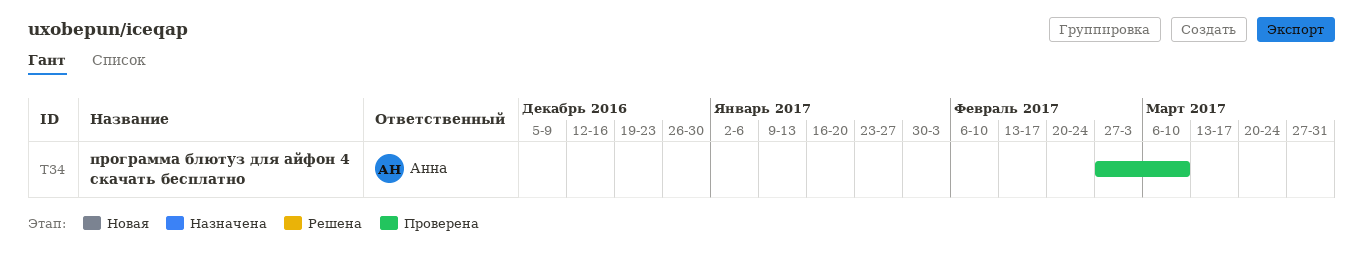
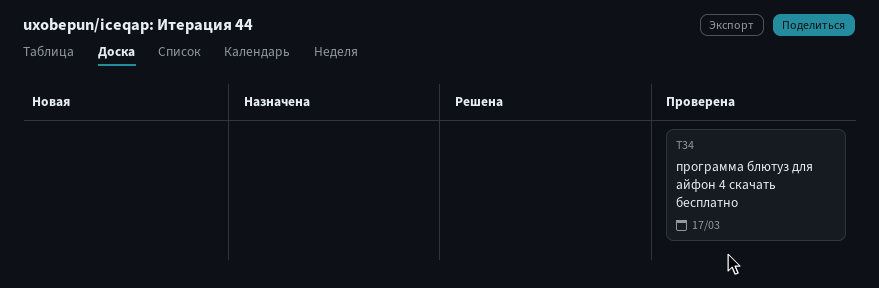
T34, due: Mar 10 -> Mar 17

